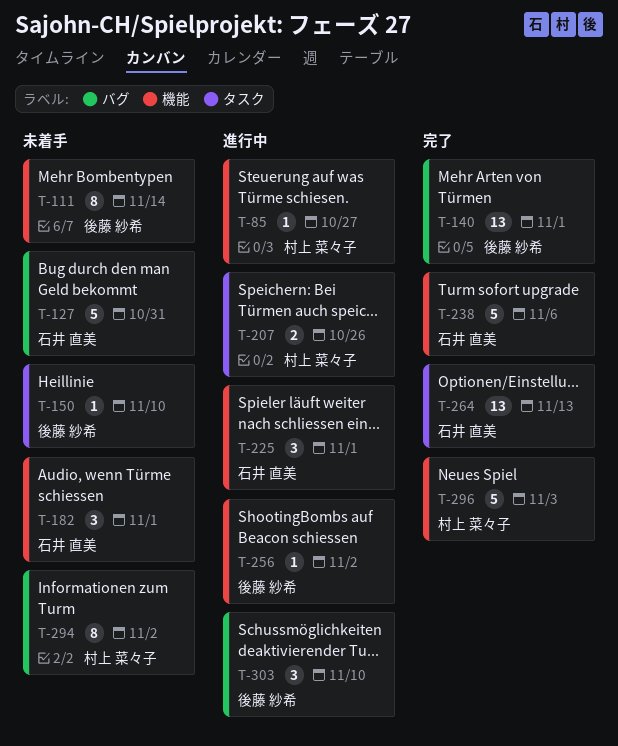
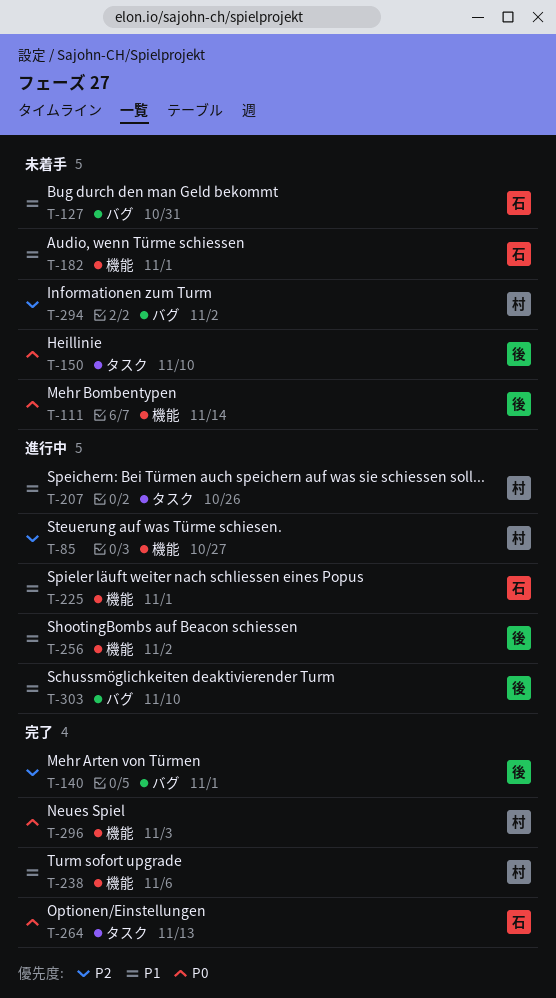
T-238, owner: 石井 直美 -> 村上 菜々子

